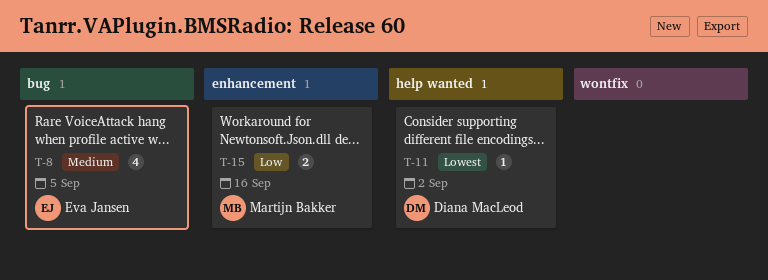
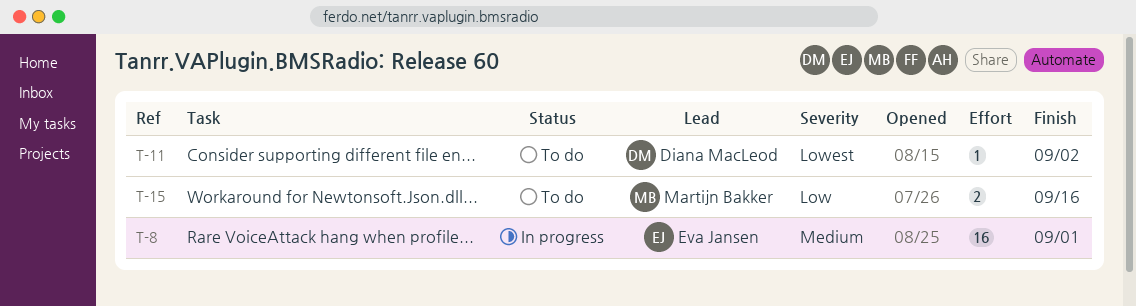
T-8, estimate: 4 -> 16
T-8, due: Sep 5 -> Sep 1

